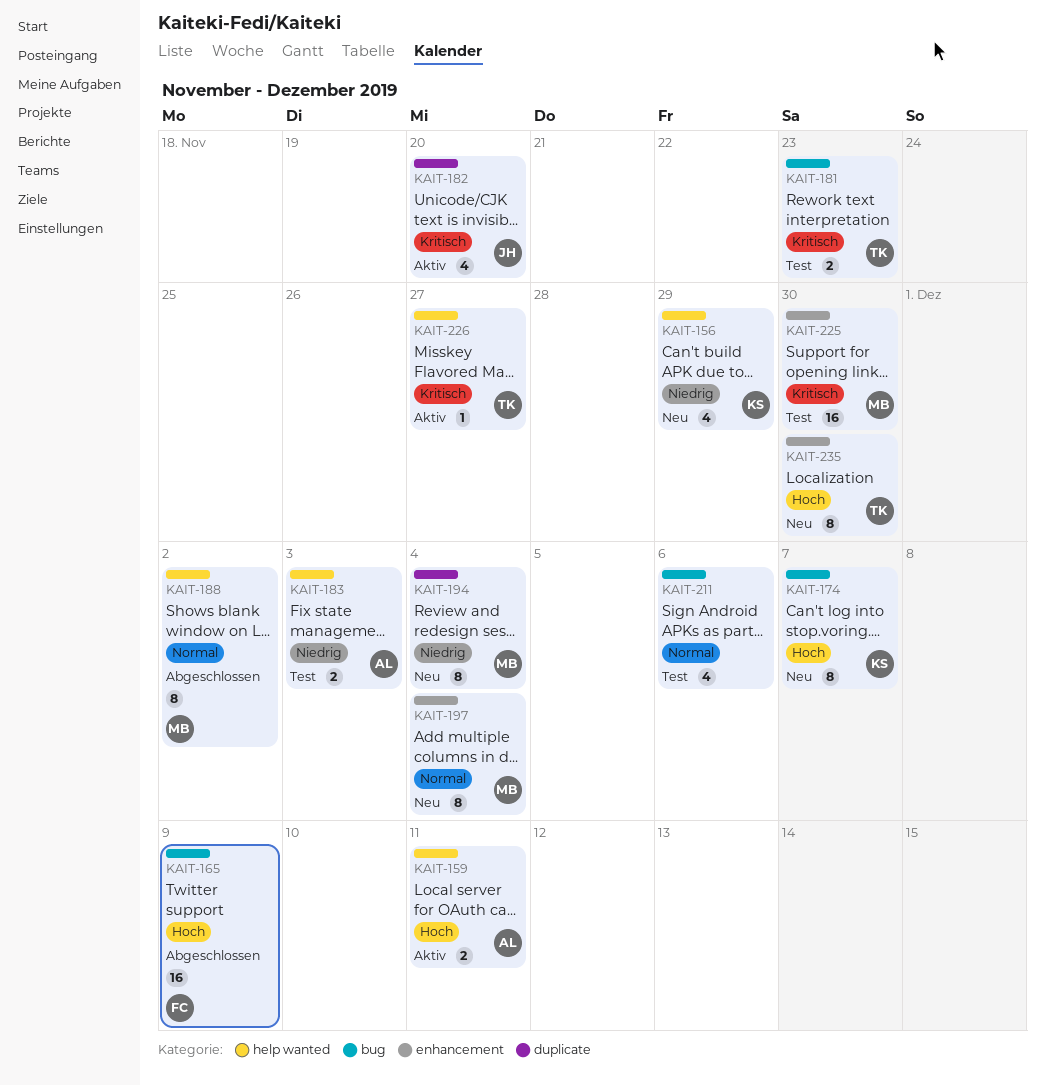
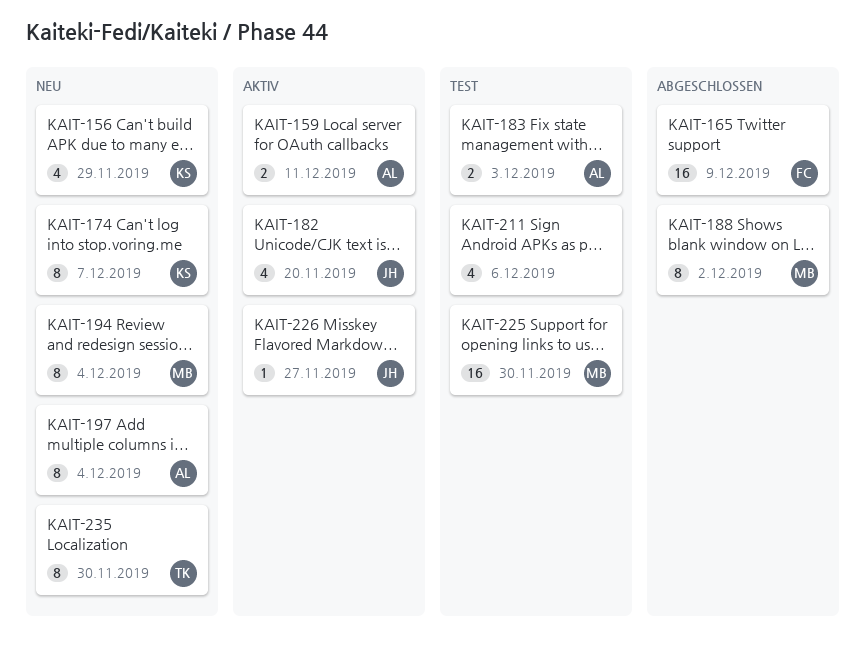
KAIT-181: present -> none
KAIT-197, owner: MB -> AL
KAIT-226, owner: TK -> JH

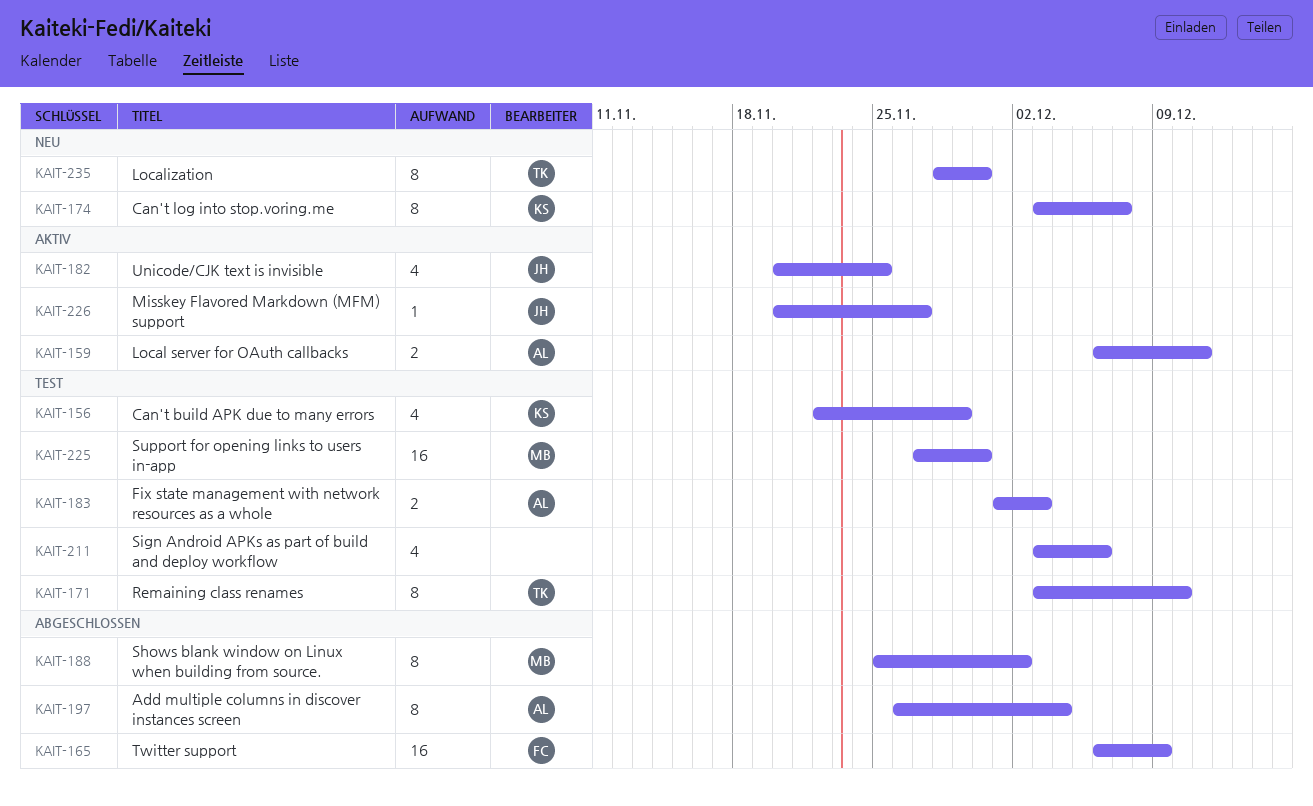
KAIT-156, status: Neu -> Test
KAIT-171: none -> present
KAIT-182, due: Nov 20 -> Nov 25
KAIT-194: present -> none
KAIT-197, status: Neu -> Abgeschlossen

